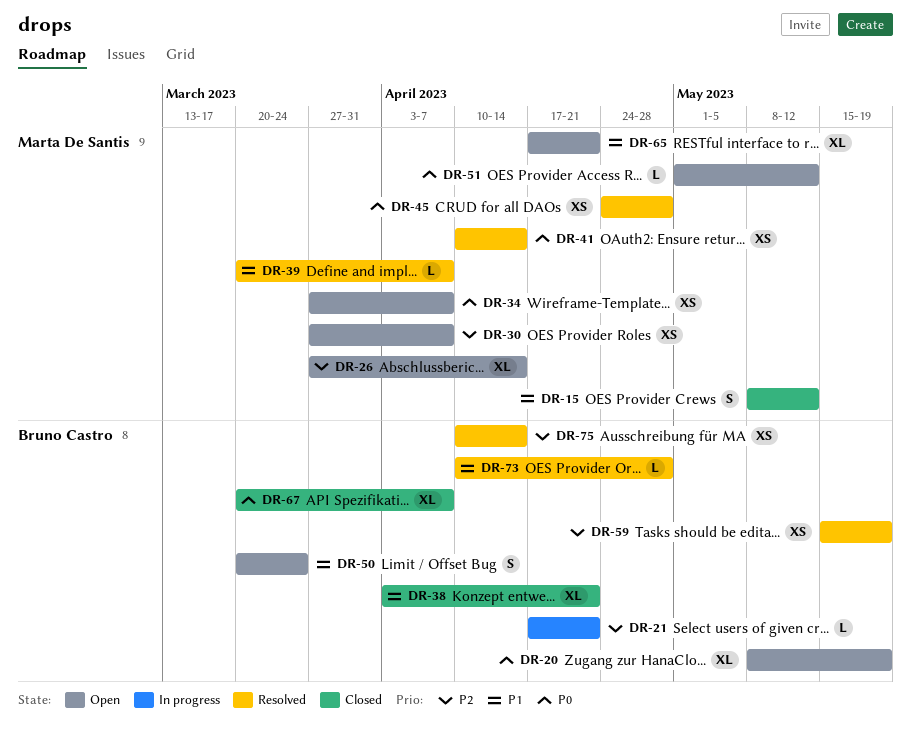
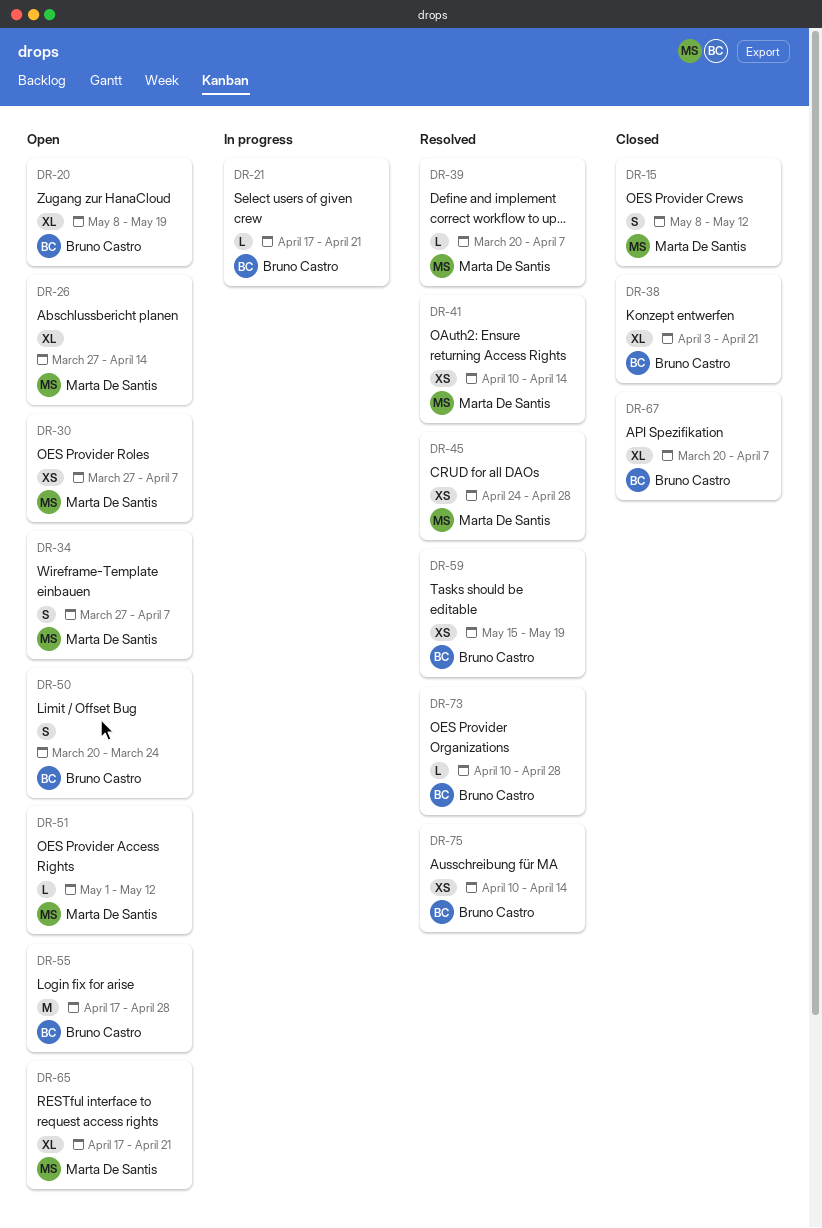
DR-34, estimate: XS -> S
DR-55: none -> present

